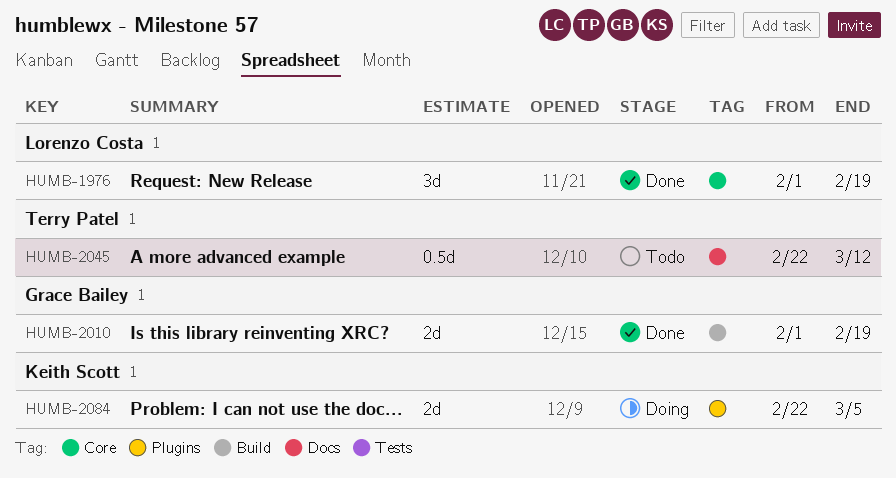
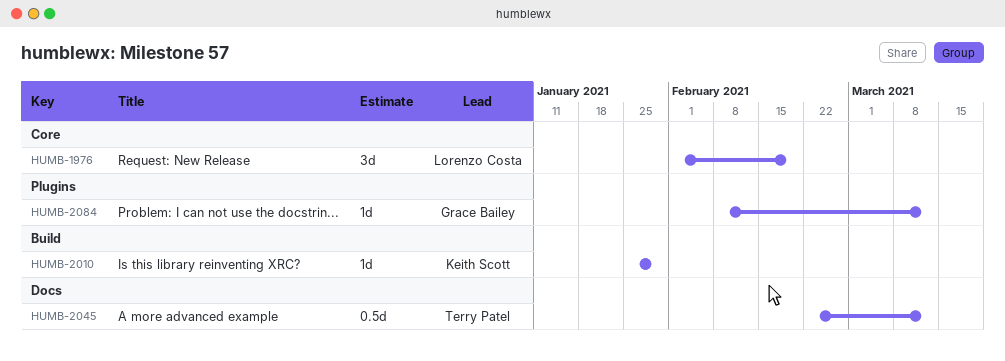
HUMB-2010, owner: Grace Bailey -> Keith Scott
HUMB-2010, estimate: 2d -> 1d
HUMB-2010, start: Feb 1 -> Jan 25
HUMB-2010, due: Feb 19 -> Jan 29
HUMB-2084, owner: Keith Scott -> Grace Bailey
HUMB-2084, estimate: 2d -> 1d
HUMB-2084, start: Feb 22 -> Feb 8
HUMB-2084, due: Mar 5 -> Mar 12

